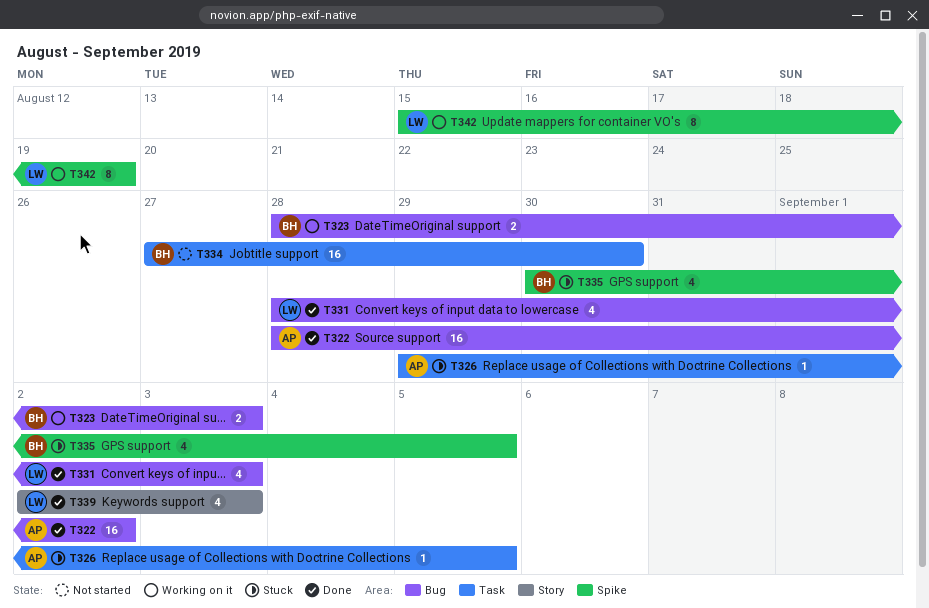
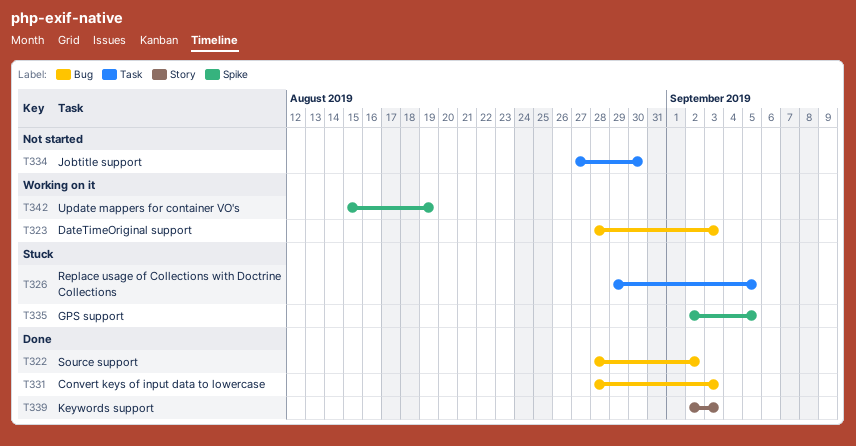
T335, start: Aug 30 -> Sep 2

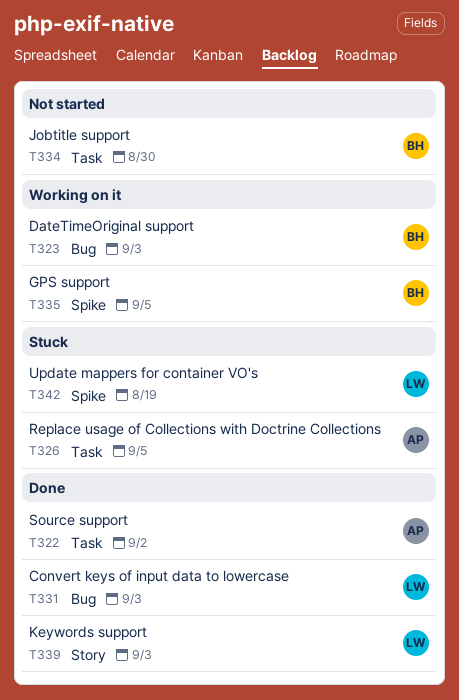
T322, label: Bug -> Task
T335, status: Stuck -> Working on it
T342, status: Working on it -> Stuck

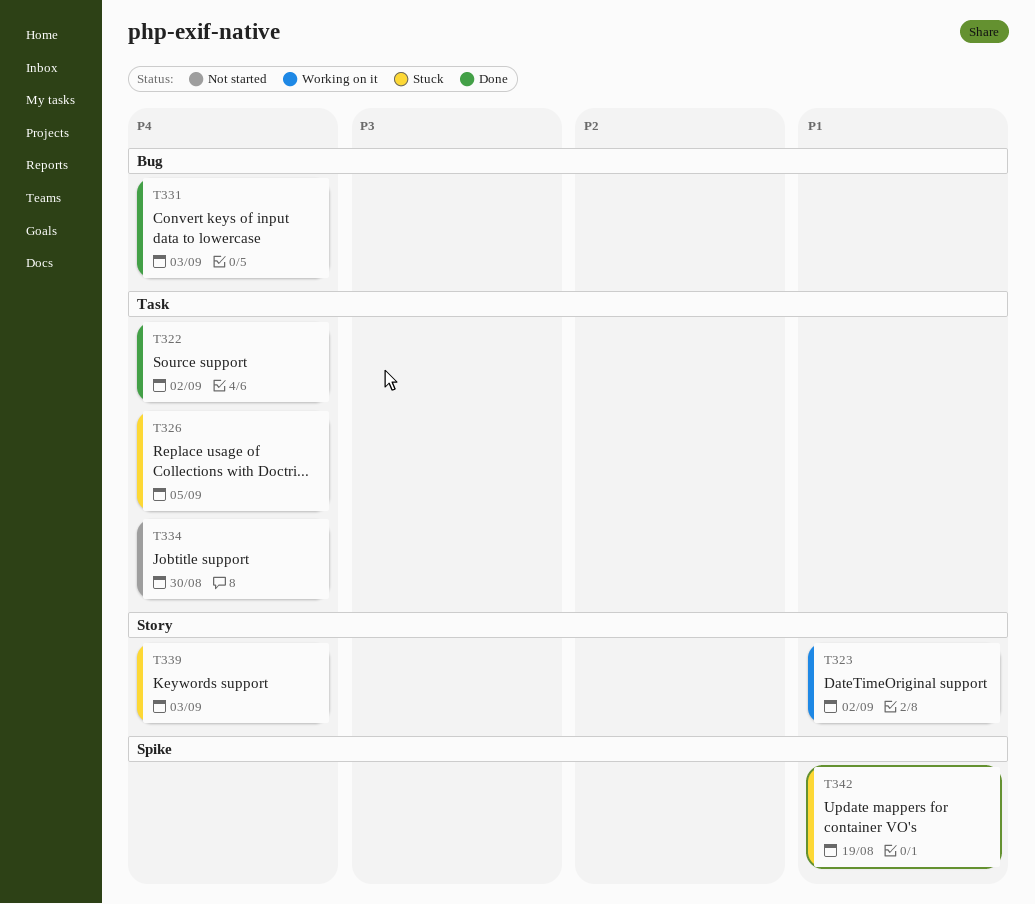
T323, label: Bug -> Story
T323, due: Sep 3 -> Sep 2
T335: present -> none
T339, status: Done -> Stuck

